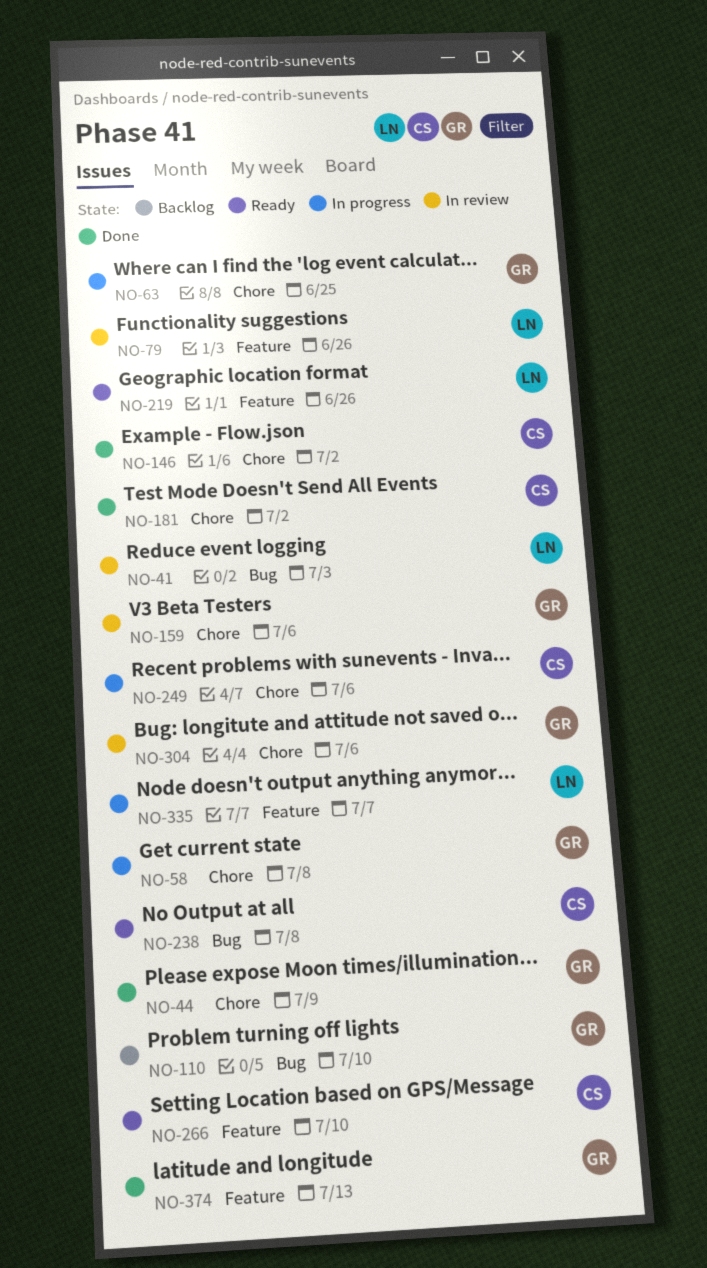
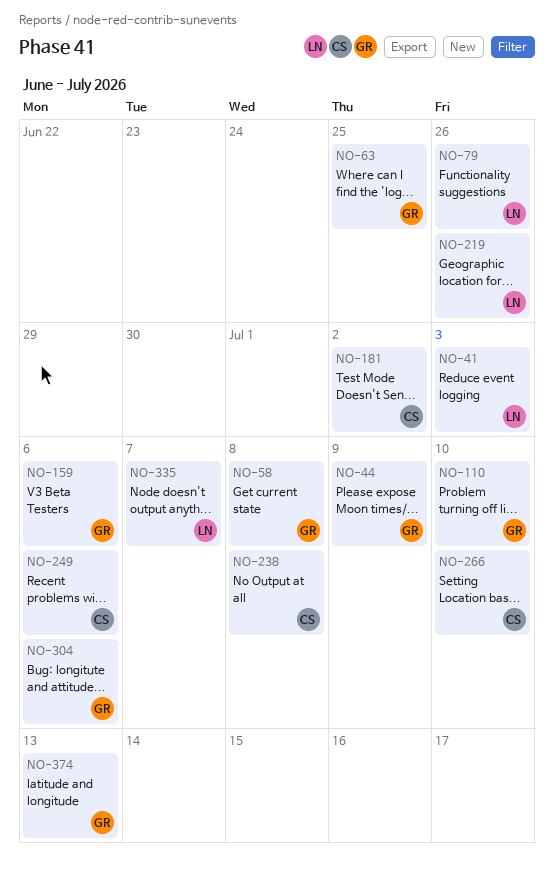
NO-146: present -> none

